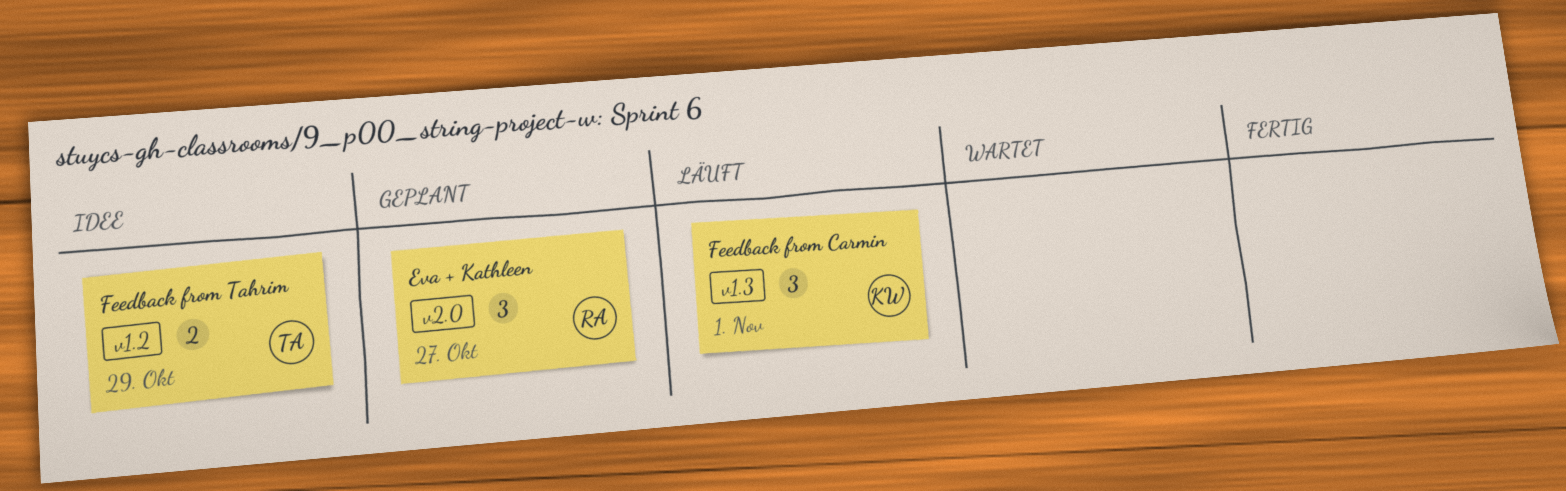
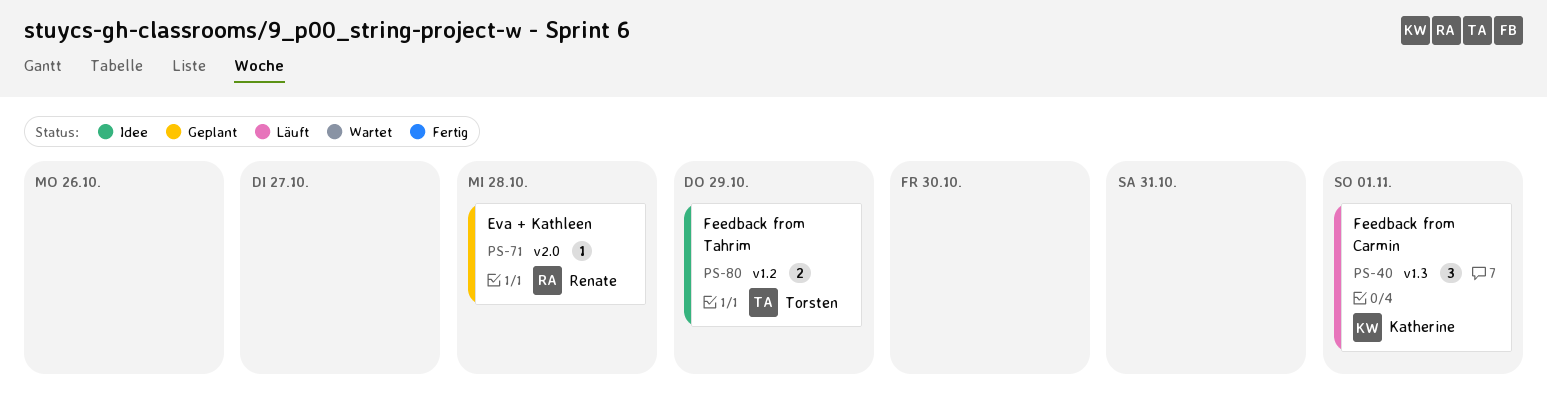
Eva + Kathleen, estimate: 3 -> 1
Eva + Kathleen, due: Oct 27 -> Oct 28

